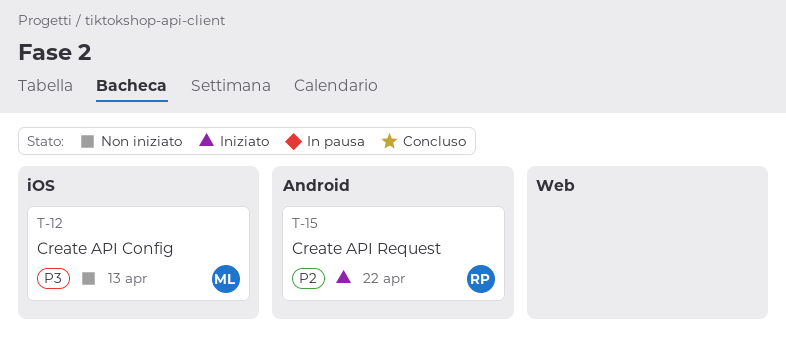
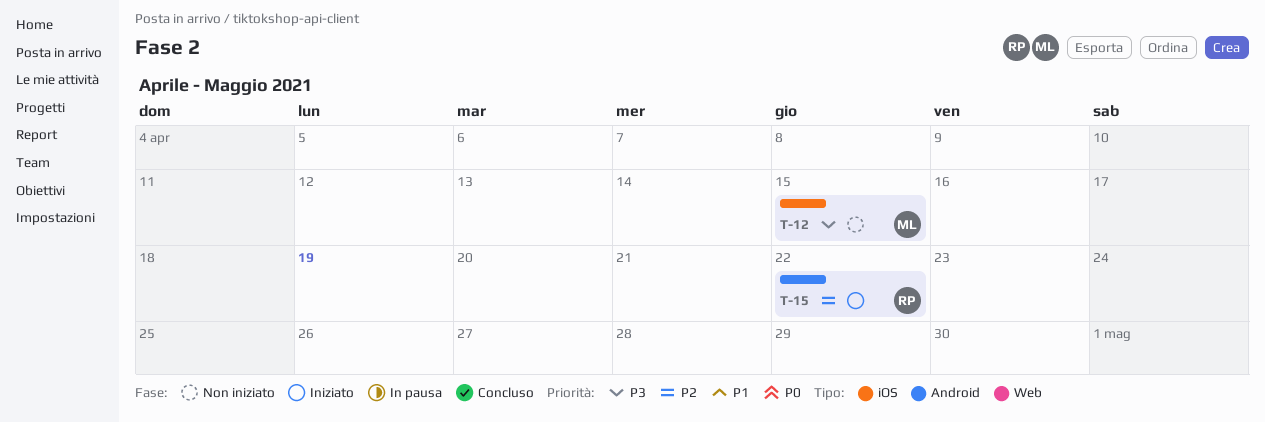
T-12, due: Apr 13 -> Apr 15

